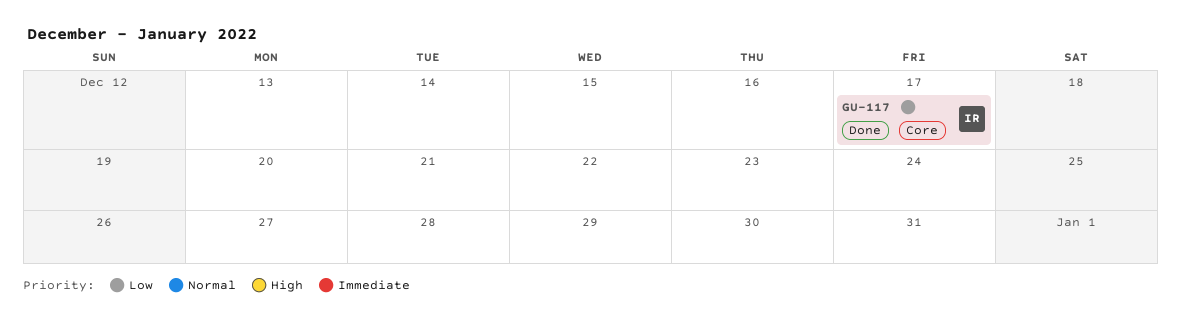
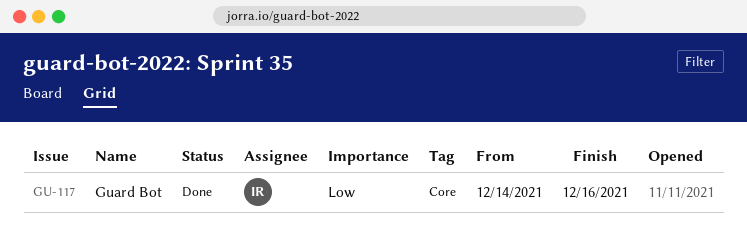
GU-117, due: Dec 17 -> Dec 16

